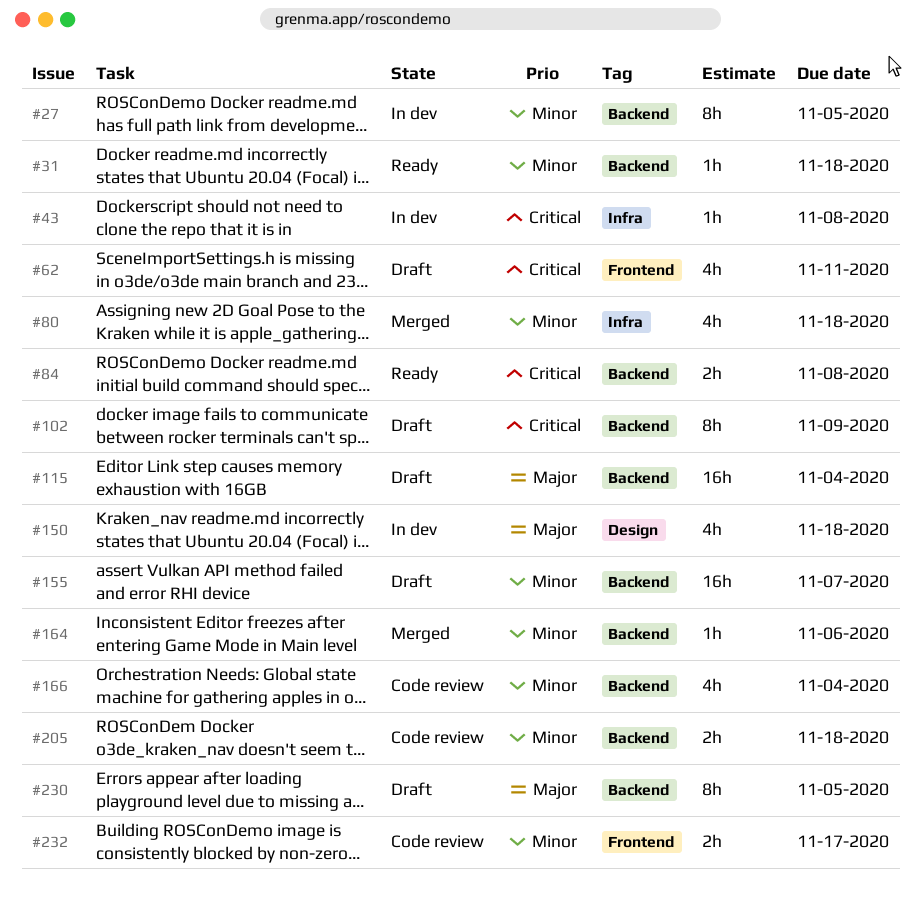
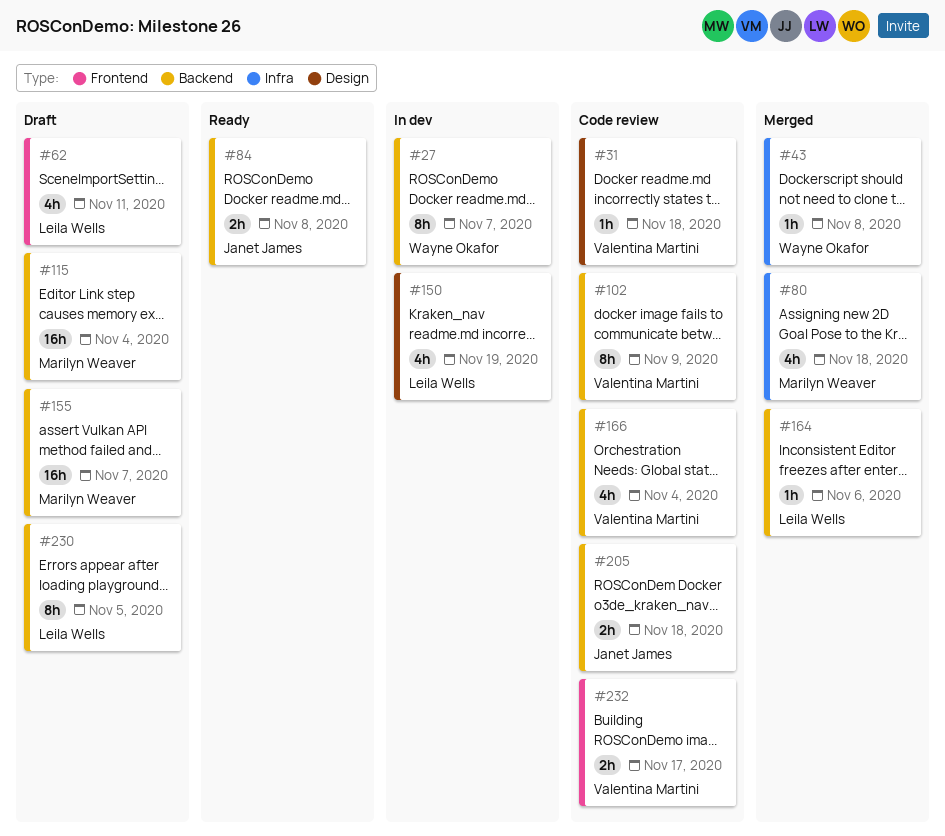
#27, due: Nov 5 -> Nov 7
#31, status: Ready -> Code review
#31, label: Backend -> Design
#43, status: In dev -> Merged
#102, status: Draft -> Code review
#150, due: Nov 18 -> Nov 19

